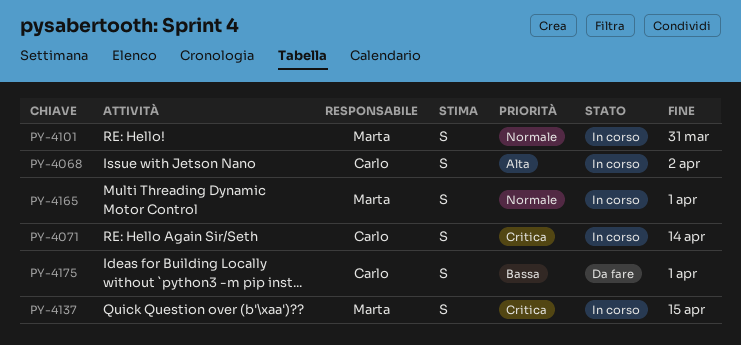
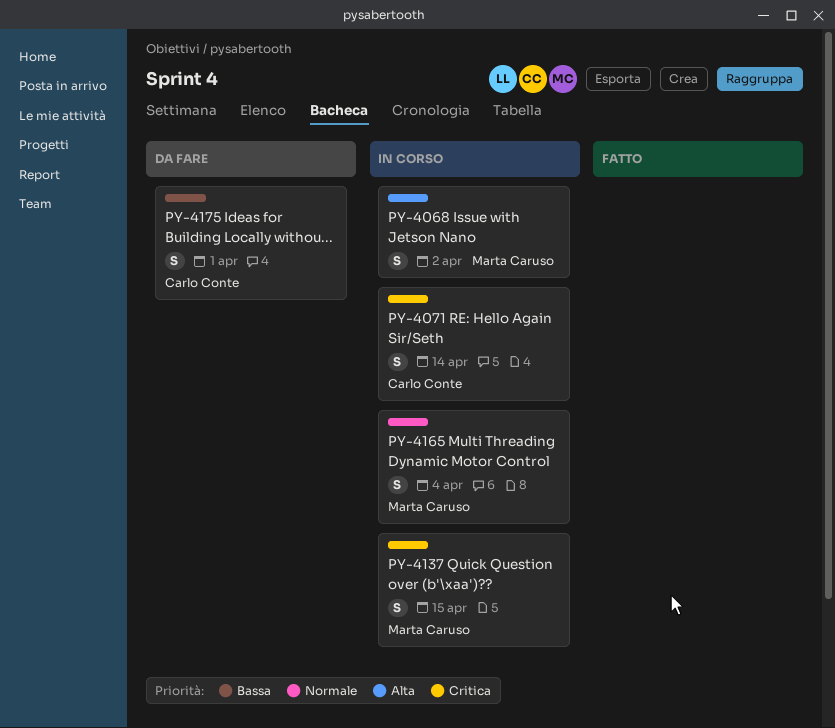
PY-4068, owner: Carlo Conte -> Marta Caruso
PY-4101: present -> none
PY-4165, due: Apr 1 -> Apr 4

